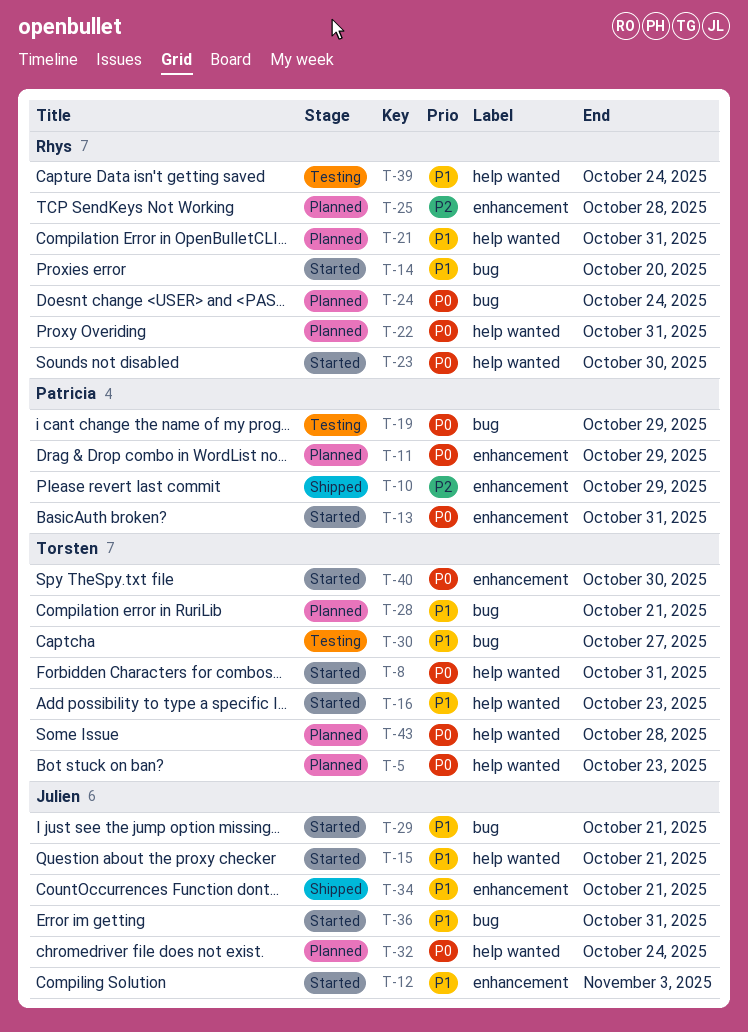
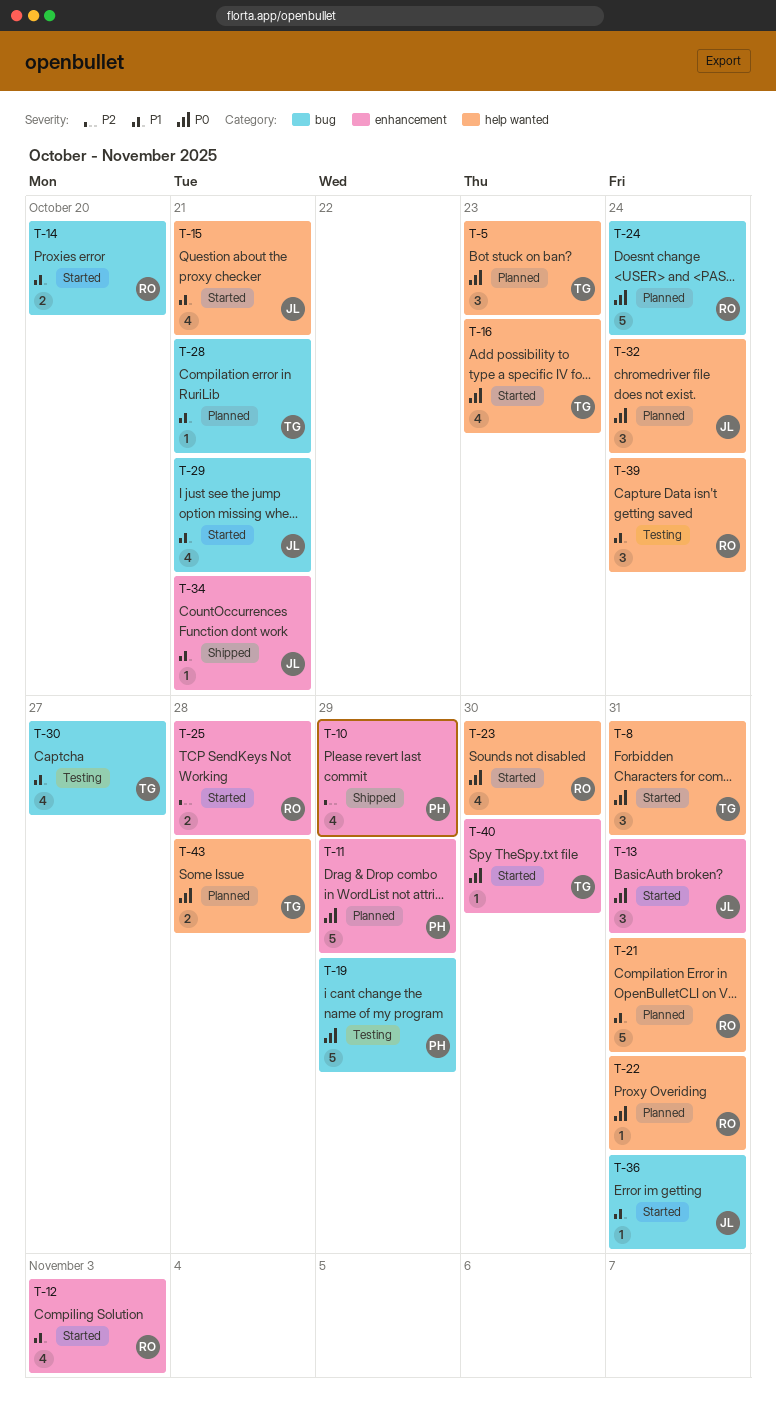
T-12, owner: Julien -> Rhys
T-13, owner: Patricia -> Julien
T-16, priority: P1 -> P0
T-25, status: Planned -> Started

